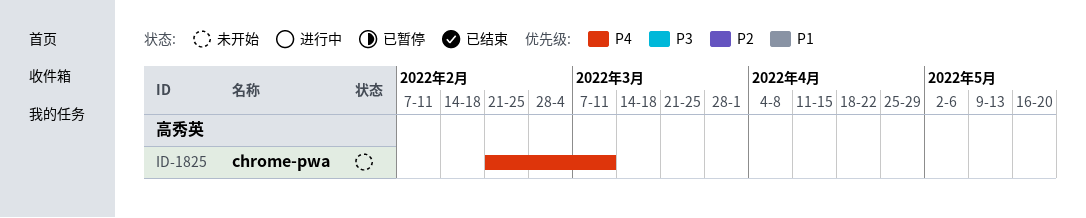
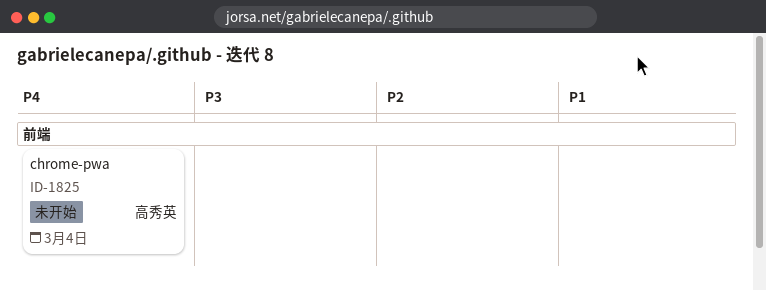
ID-1825, due: Mar 11 -> Mar 4

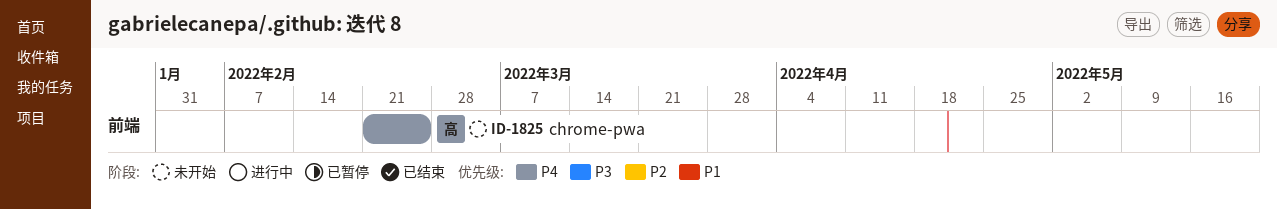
ID-1825, due: Mar 4 -> Feb 25

